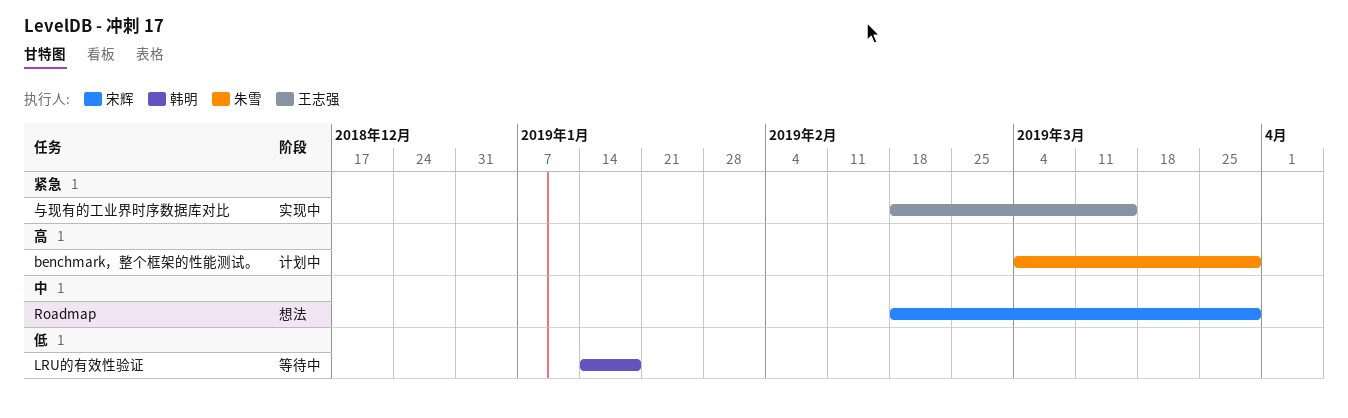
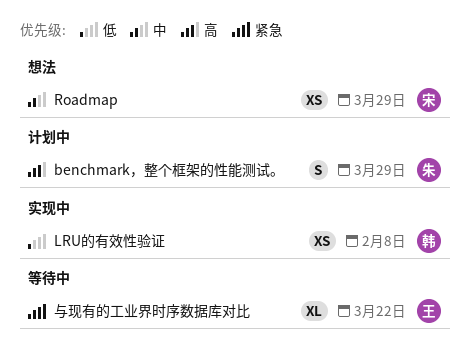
LRU的有效性验证, status: 等待中 -> 实现中
LRU的有效性验证, due: Jan 18 -> Feb 8
与现有的工业界时序数据库对比, status: 实现中 -> 等待中
与现有的工业界时序数据库对比, due: Mar 15 -> Mar 22

